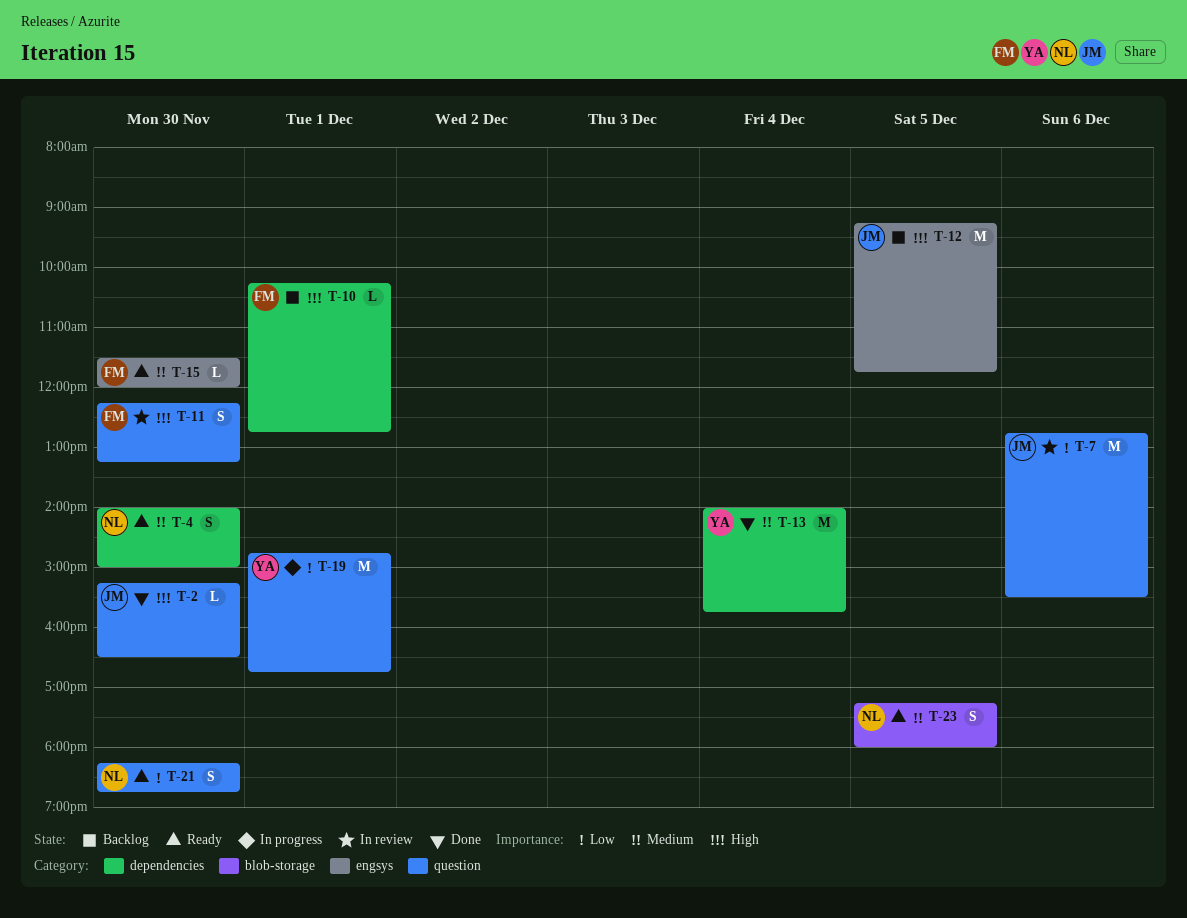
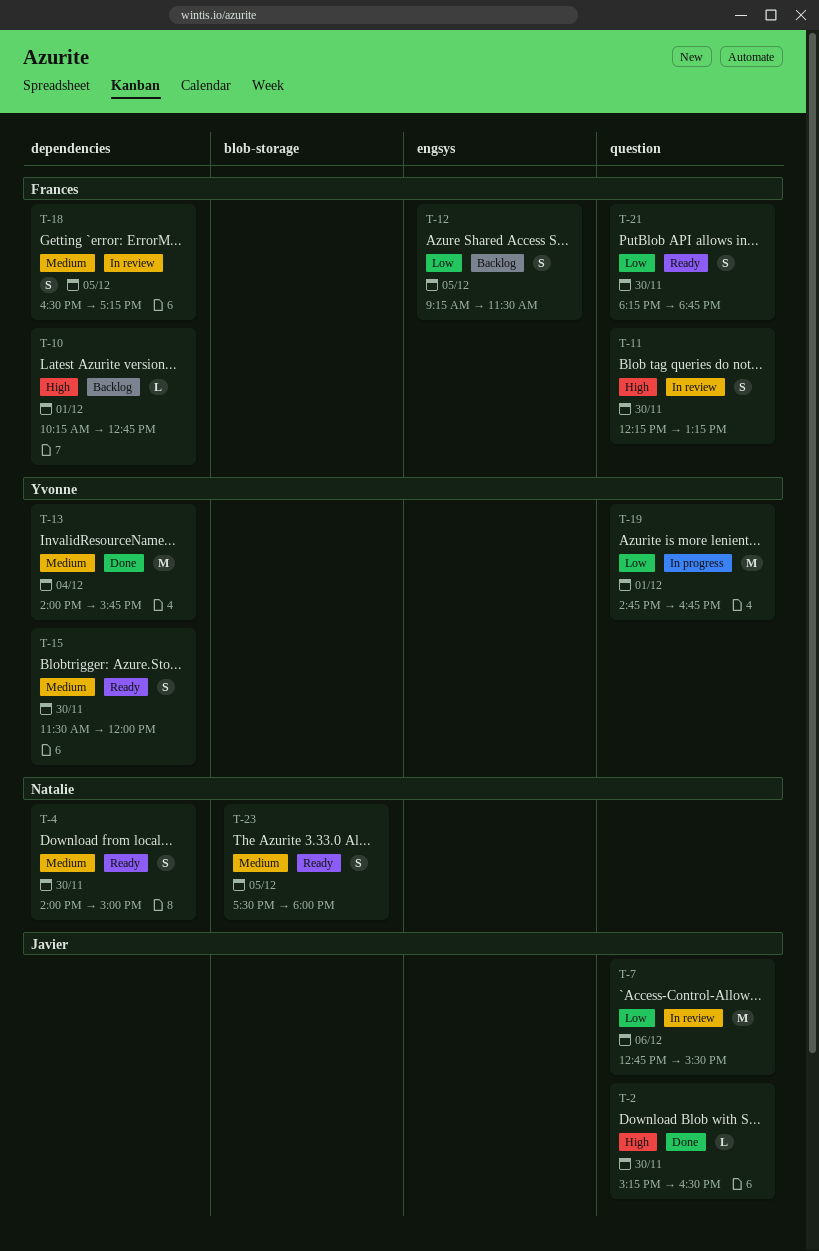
T-12, owner: Javier -> Frances
T-12, priority: High -> Low
T-12, estimate: M -> S
T-12, ends: 11:45 -> 11:30
T-15, owner: Frances -> Yvonne
T-15, label: engsys -> dependencies
T-15, estimate: L -> S
T-18: none -> present
T-21, owner: Natalie -> Frances
T-23, begins: 17:15 -> 17:30

